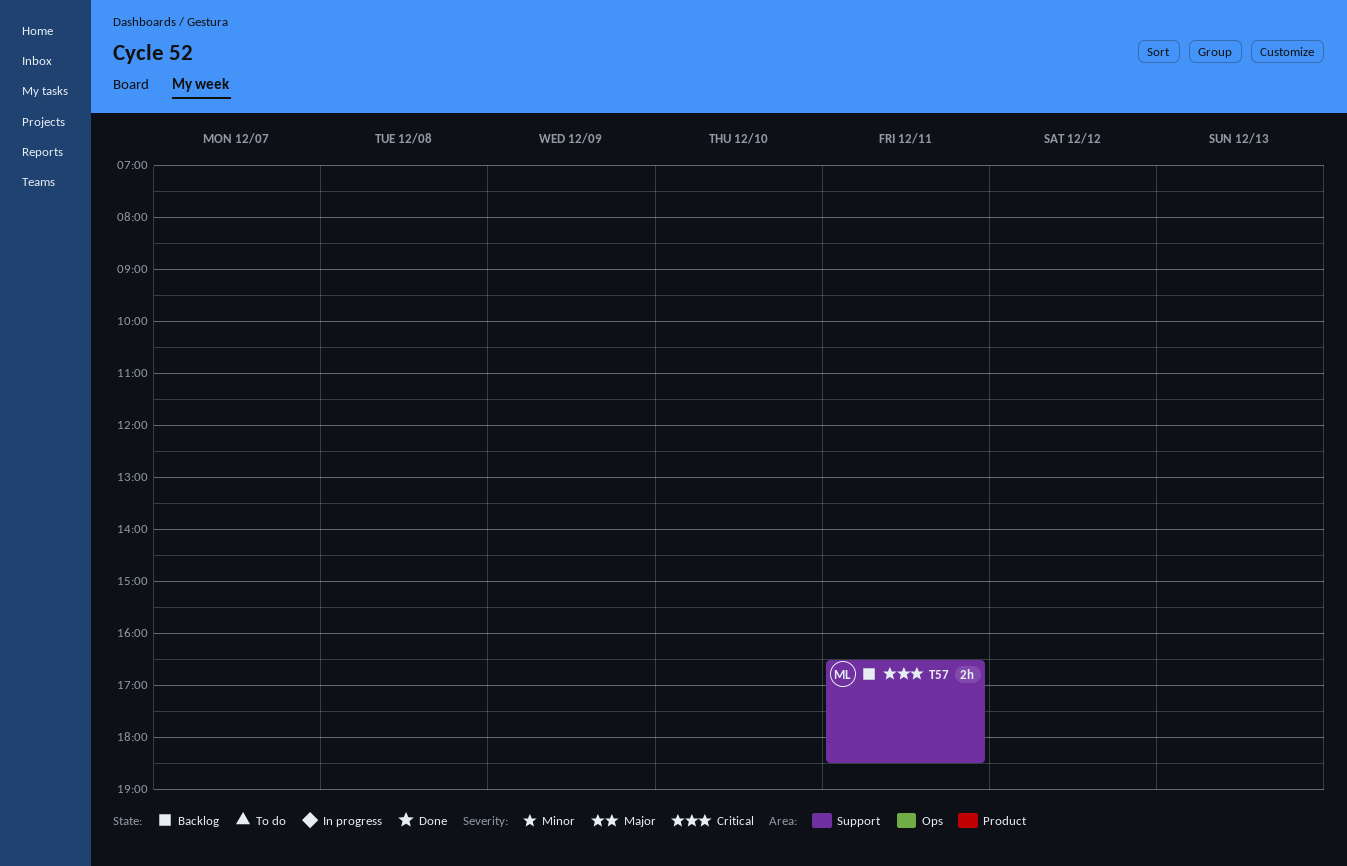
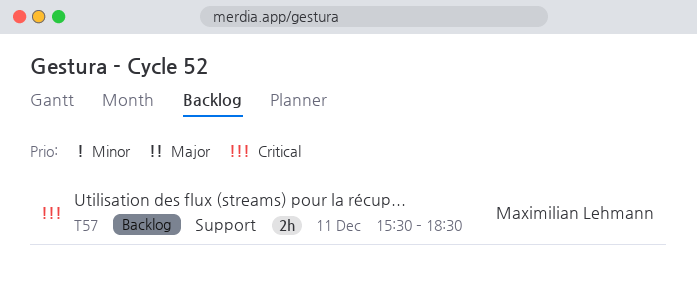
T57, begins: 16:30 -> 15:30

